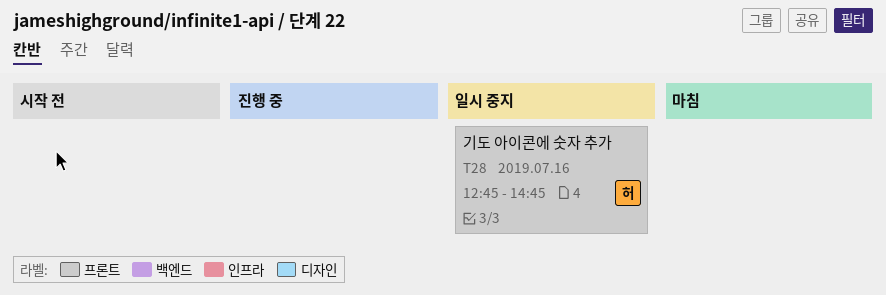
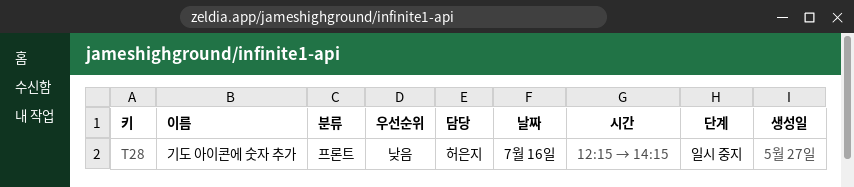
T28, begins: 12:45 -> 12:15
T28, ends: 14:45 -> 14:15

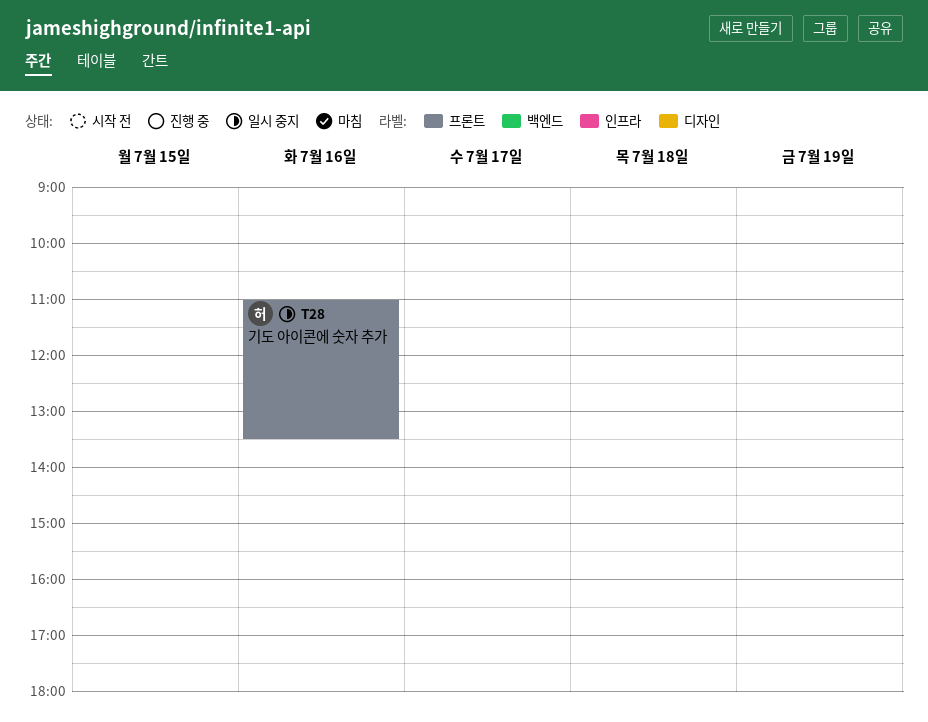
T28, begins: 12:15 -> 11:00
T28, ends: 14:15 -> 13:30

